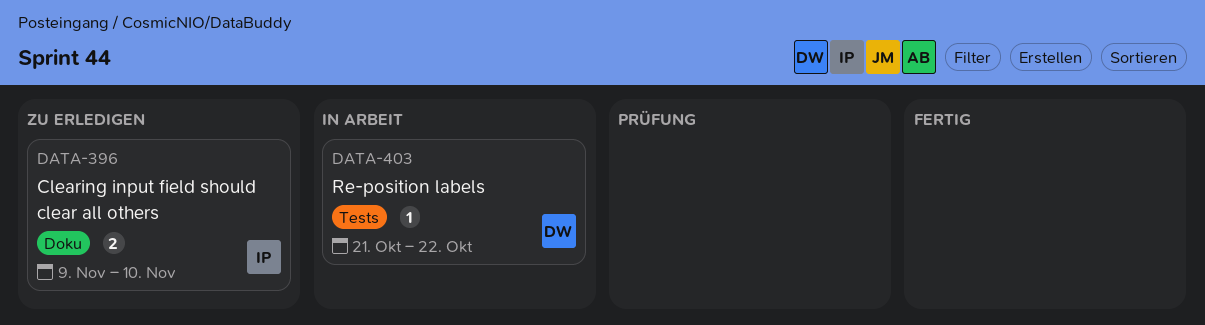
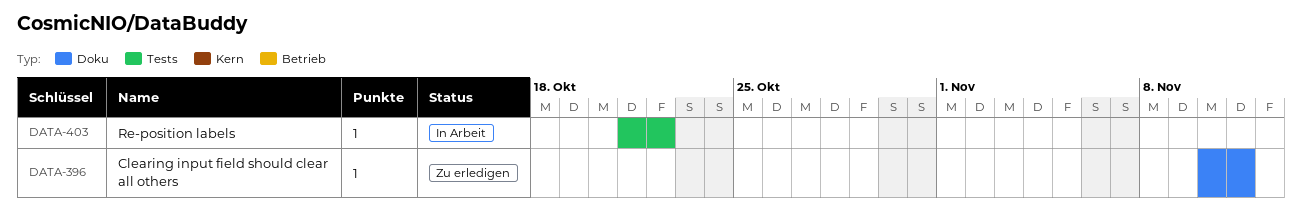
DATA-396, estimate: 2 -> 1
DATA-396, start: Nov 9 -> Nov 10
DATA-396, due: Nov 10 -> Nov 11

